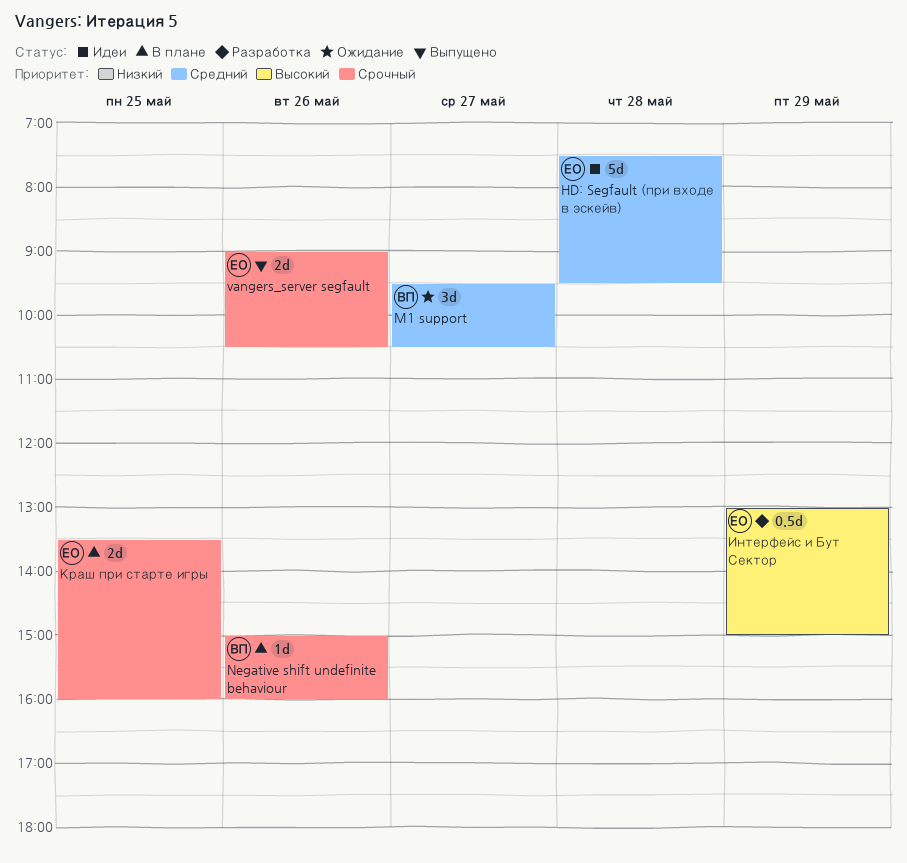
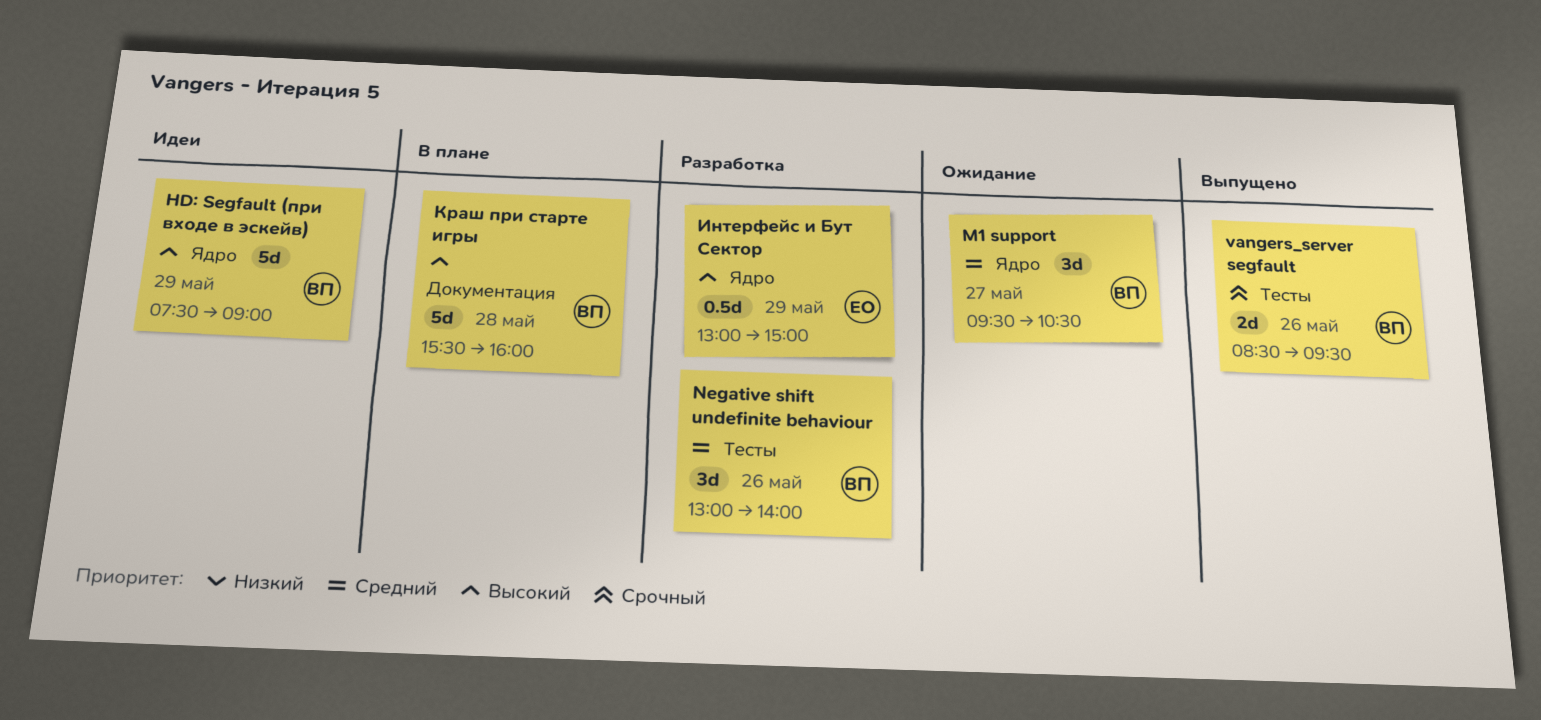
HD: Segfault (при входе в эскейв), owner: ЕО -> ВП
HD: Segfault (при входе в эскейв), priority: Средний -> Высокий
HD: Segfault (при входе в эскейв), day: May 28 -> May 29
HD: Segfault (при входе в эскейв), ends: 09:30 -> 09:00
Negative shift undefinite behaviour, status: В плане -> Разработка
Negative shift undefinite behaviour, priority: Срочный -> Средний
Negative shift undefinite behaviour, estimate: 1d -> 3d
Negative shift undefinite behaviour, begins: 15:00 -> 13:00
Negative shift undefinite behaviour, ends: 16:00 -> 14:00
vangers_server segfault, owner: ЕО -> ВП
vangers_server segfault, begins: 09:00 -> 08:30
vangers_server segfault, ends: 10:30 -> 09:30
Краш при старте игры, owner: ЕО -> ВП
Краш при старте игры, priority: Срочный -> Высокий
Краш при старте игры, estimate: 2d -> 5d
Краш при старте игры, day: May 25 -> May 28
Краш при старте игры, begins: 13:30 -> 15:30

